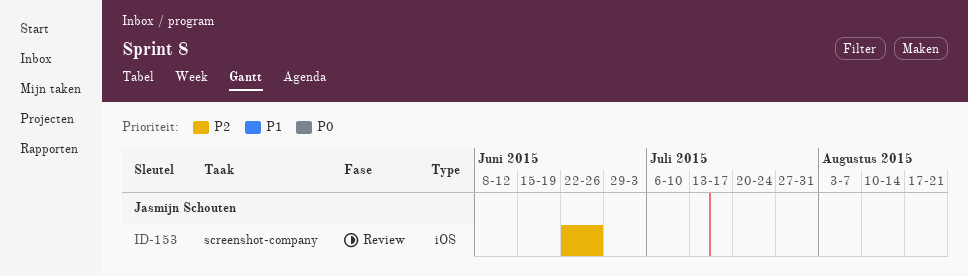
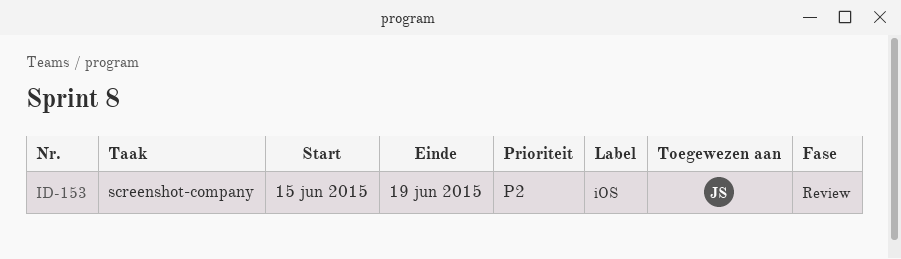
ID-153, start: Jun 22 -> Jun 15
ID-153, due: Jun 26 -> Jun 19

